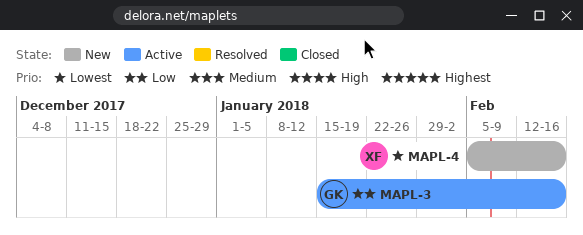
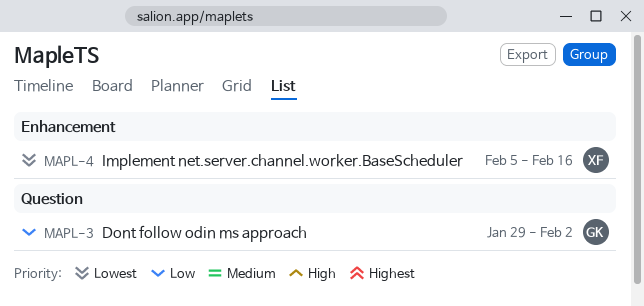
MAPL-3, start: Jan 15 -> Jan 29
MAPL-3, due: Feb 16 -> Feb 2

